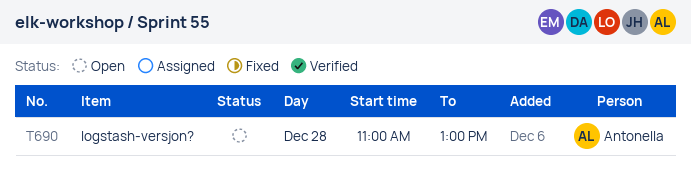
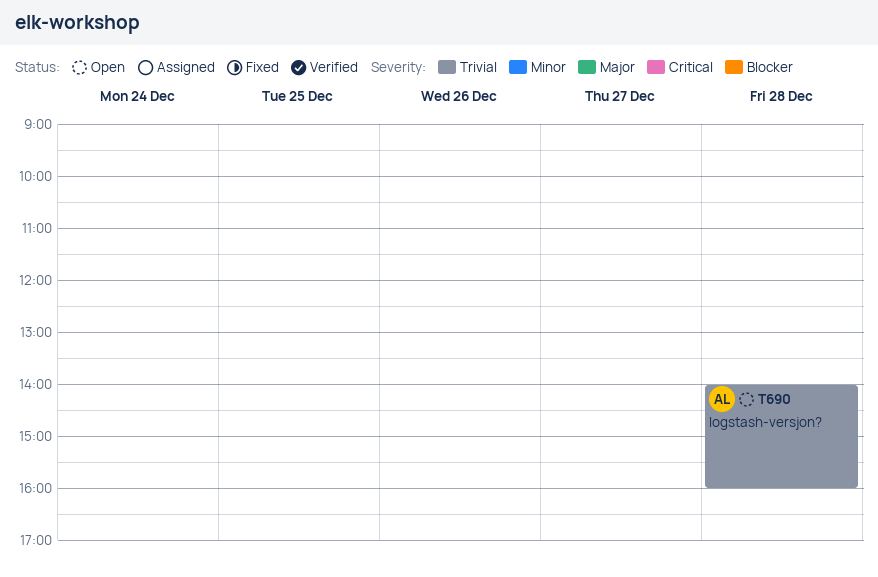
T690, begins: 11:00 -> 14:00
T690, ends: 13:00 -> 16:00

